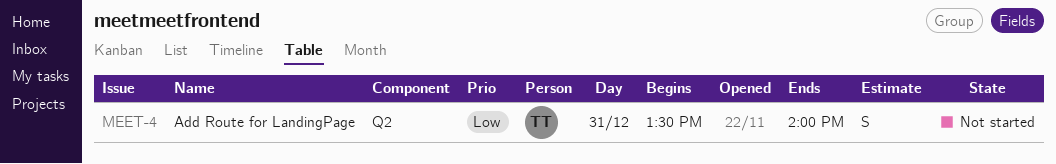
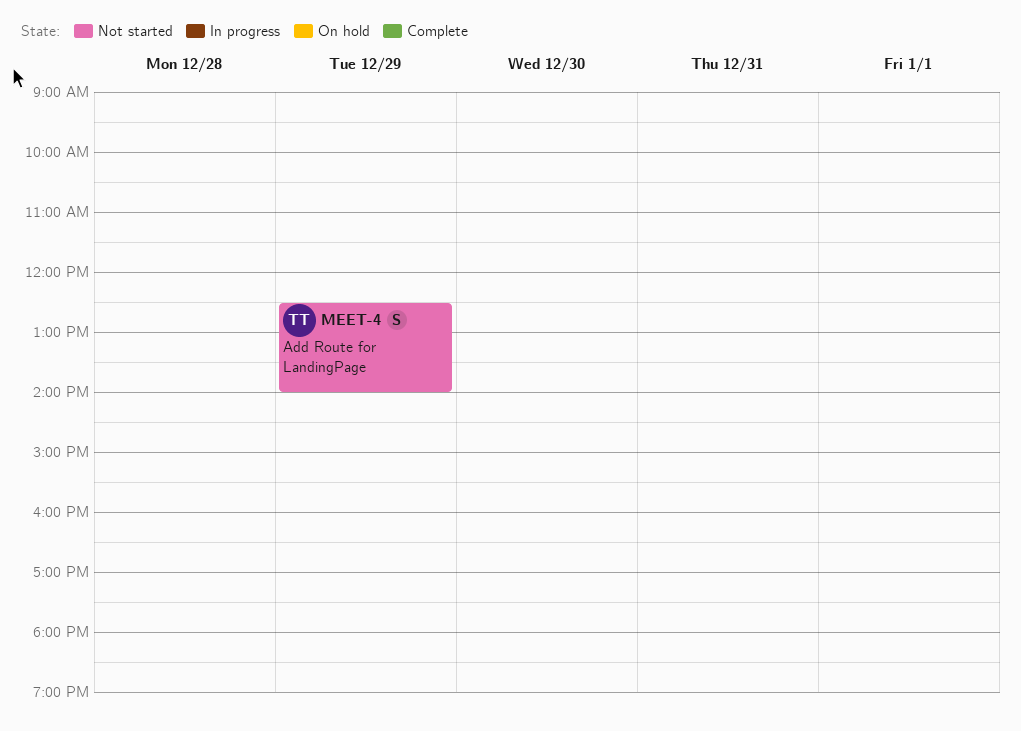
MEET-4, day: Dec 31 -> Dec 29
MEET-4, begins: 13:30 -> 12:30

